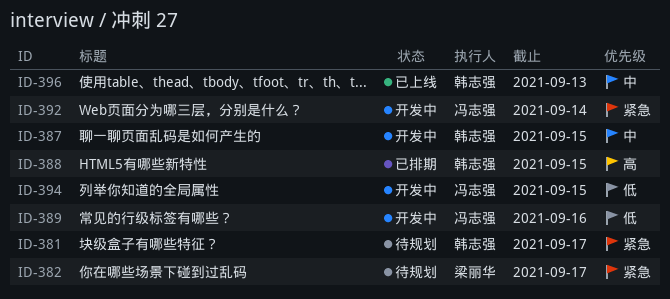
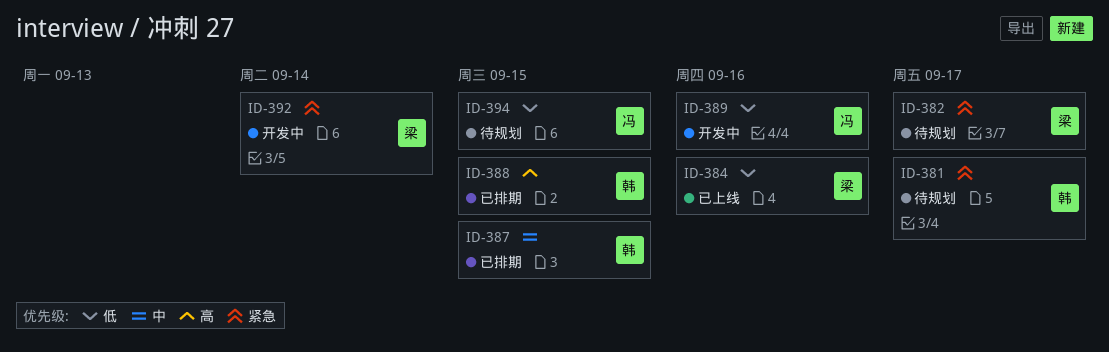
ID-384: none -> present
ID-387, status: 开发中 -> 已排期
ID-392, owner: 冯志强 -> 梁丽华
ID-394, status: 开发中 -> 待规划
ID-396: present -> none

